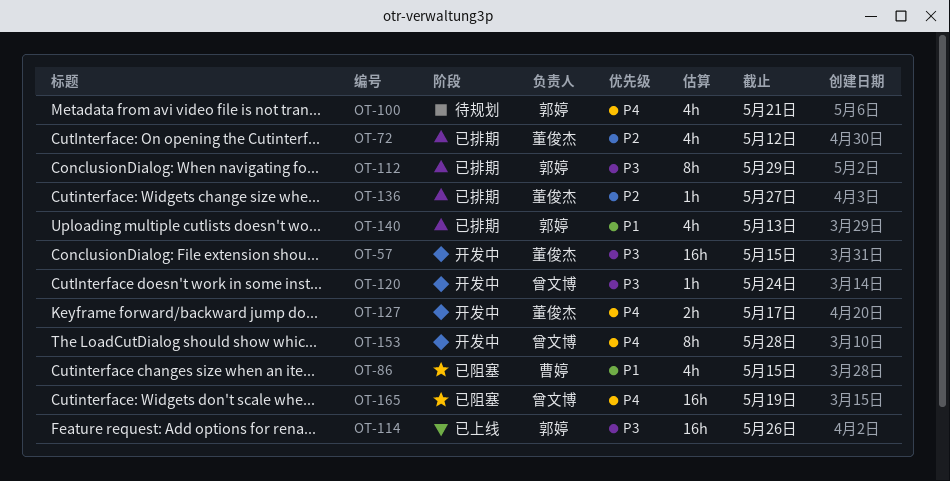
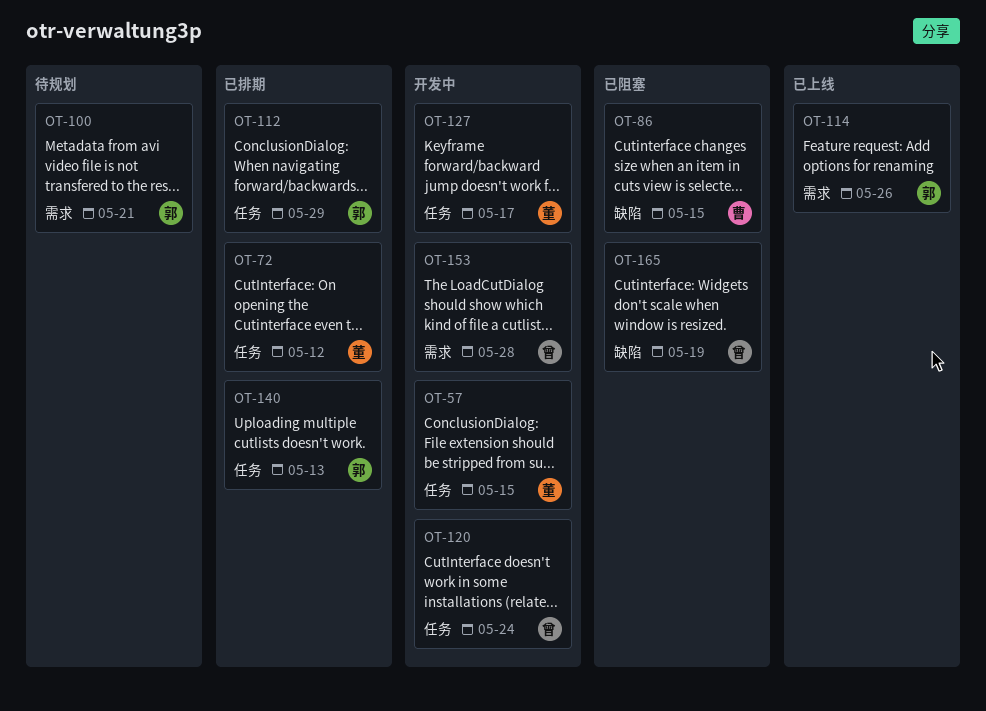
OT-136: present -> none

